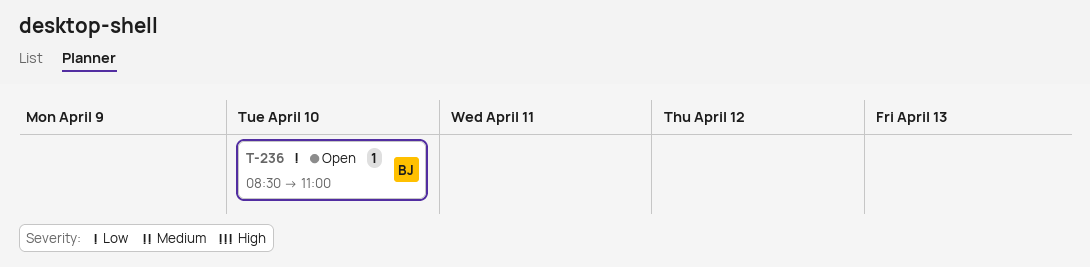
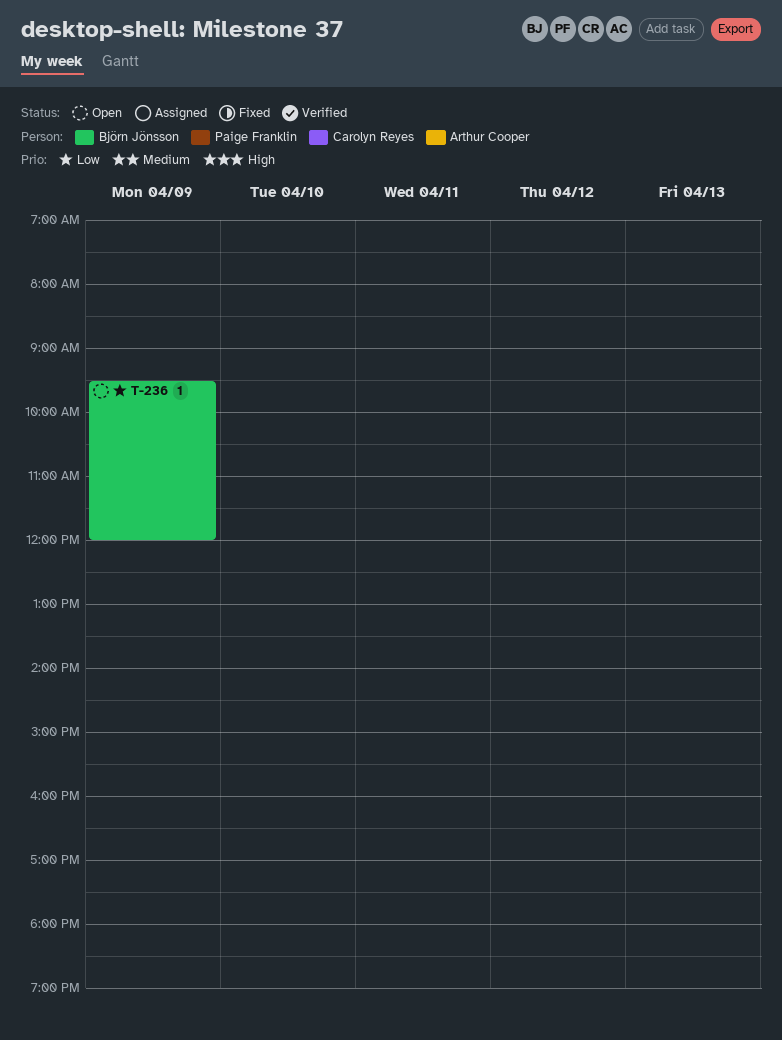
T-236, day: Apr 10 -> Apr 9
T-236, begins: 08:30 -> 09:30
T-236, ends: 11:00 -> 12:00

